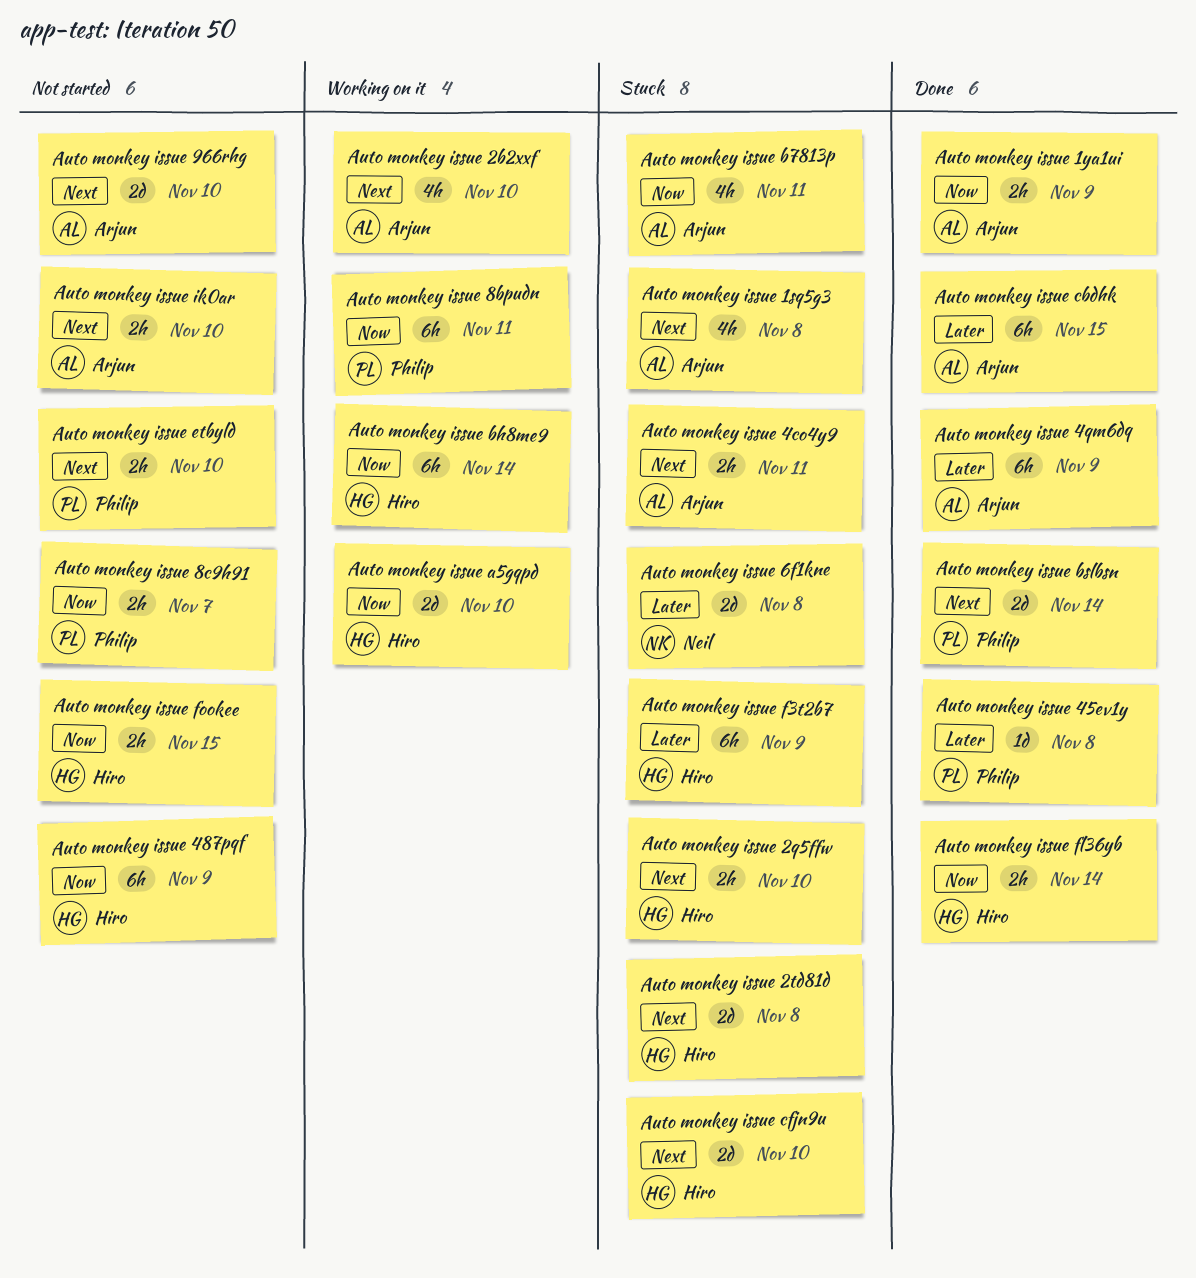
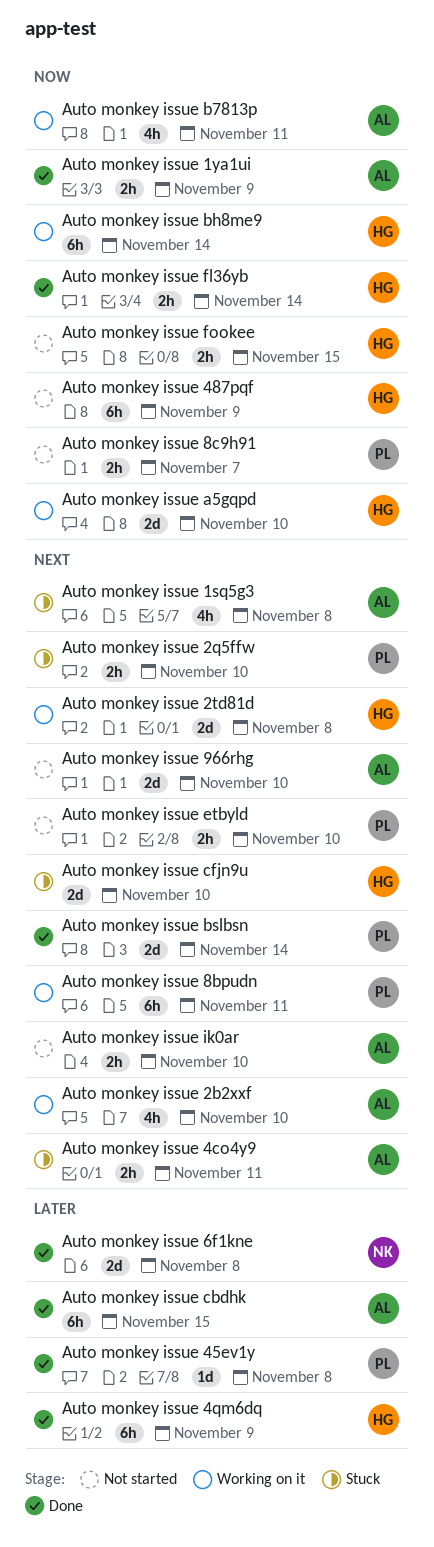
Auto monkey issue 2q5ffw, owner: Hiro -> Philip
Auto monkey issue 2td81d, status: Stuck -> Working on it
Auto monkey issue 4qm6dq, owner: Arjun -> Hiro
Auto monkey issue 6f1kne, status: Stuck -> Done
Auto monkey issue 8bpudn, priority: Now -> Next
Auto monkey issue b7813p, status: Stuck -> Working on it
Auto monkey issue f3t2b7: present -> none

